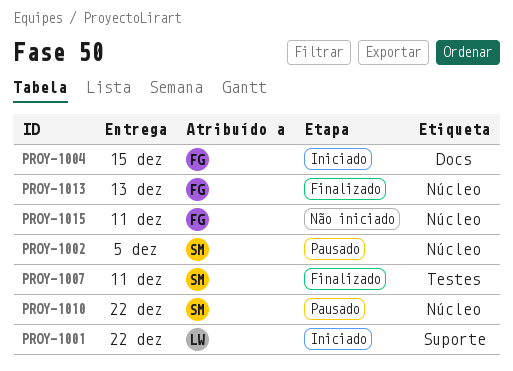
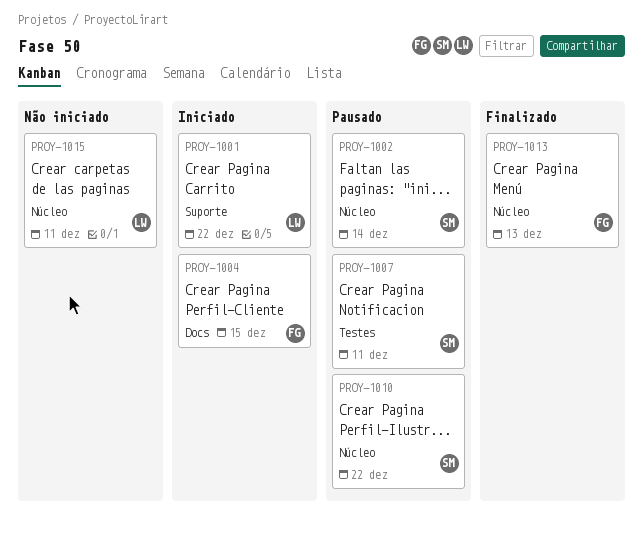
PROY-1002, due: Dec 5 -> Dec 14
PROY-1007, status: Finalizado -> Pausado
PROY-1015, owner: FG -> LW

